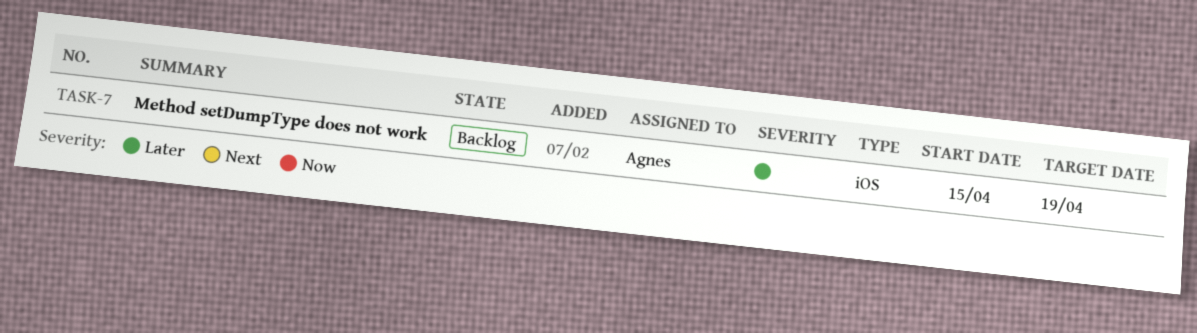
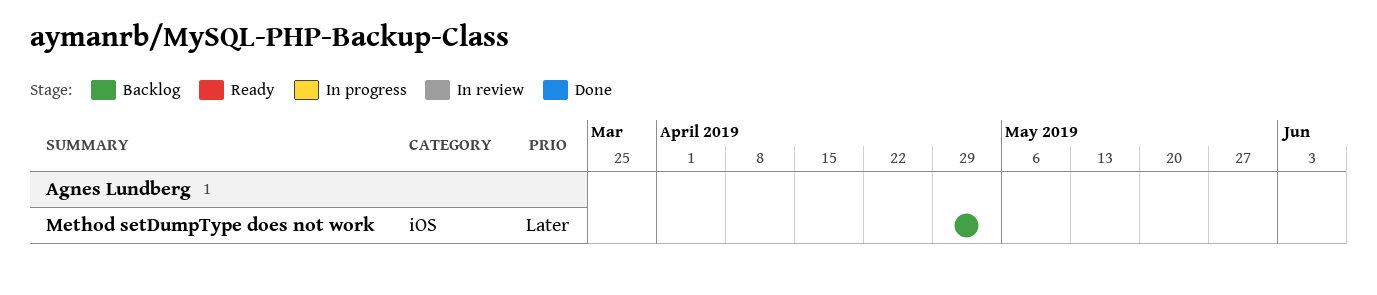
Method setDumpType does not work, start: Apr 15 -> Apr 29
Method setDumpType does not work, due: Apr 19 -> May 3

